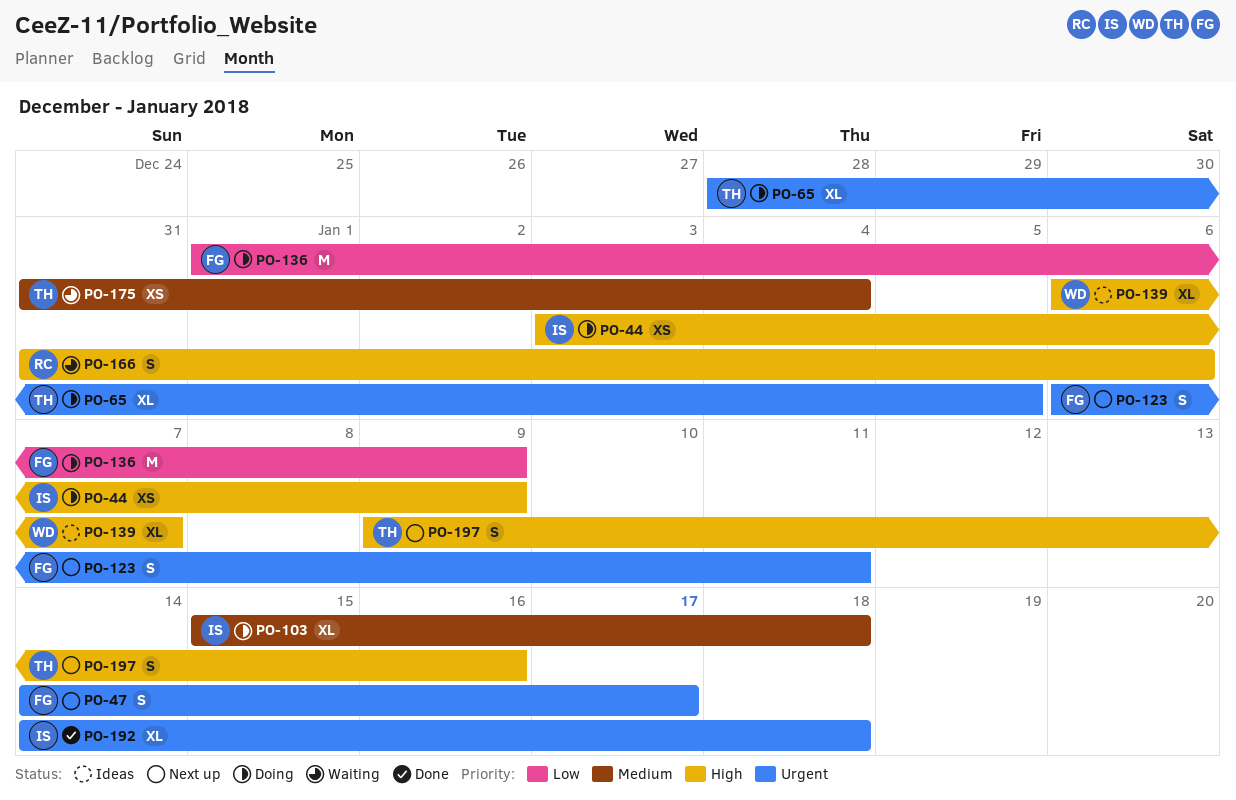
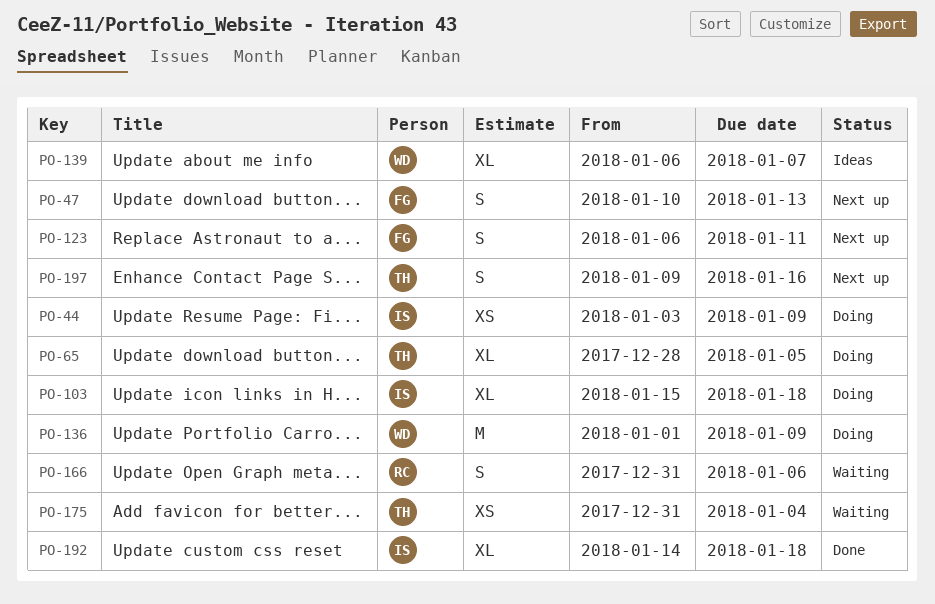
PO-47, start: Jan 14 -> Jan 10
PO-47, due: Jan 17 -> Jan 13
PO-136, owner: FG -> WD

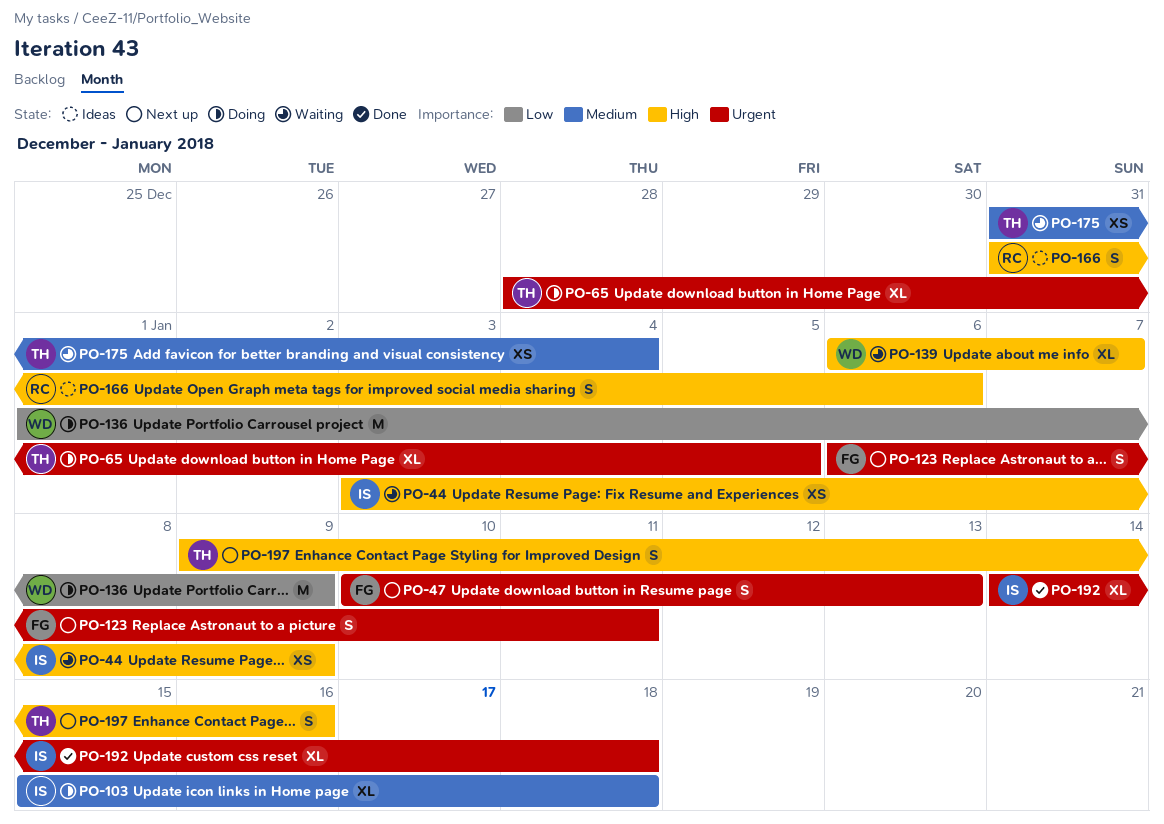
PO-44, status: Doing -> Waiting
PO-139, status: Ideas -> Waiting
PO-166, status: Waiting -> Ideas

